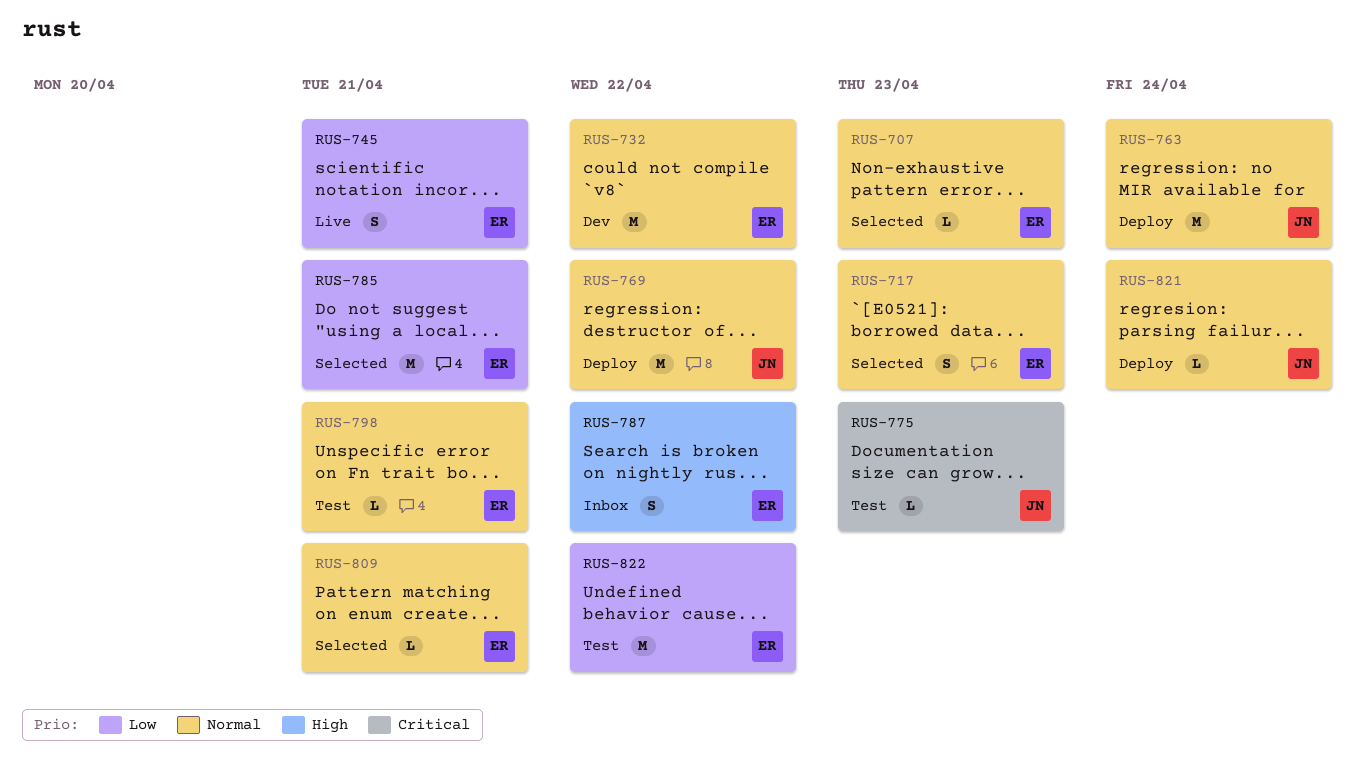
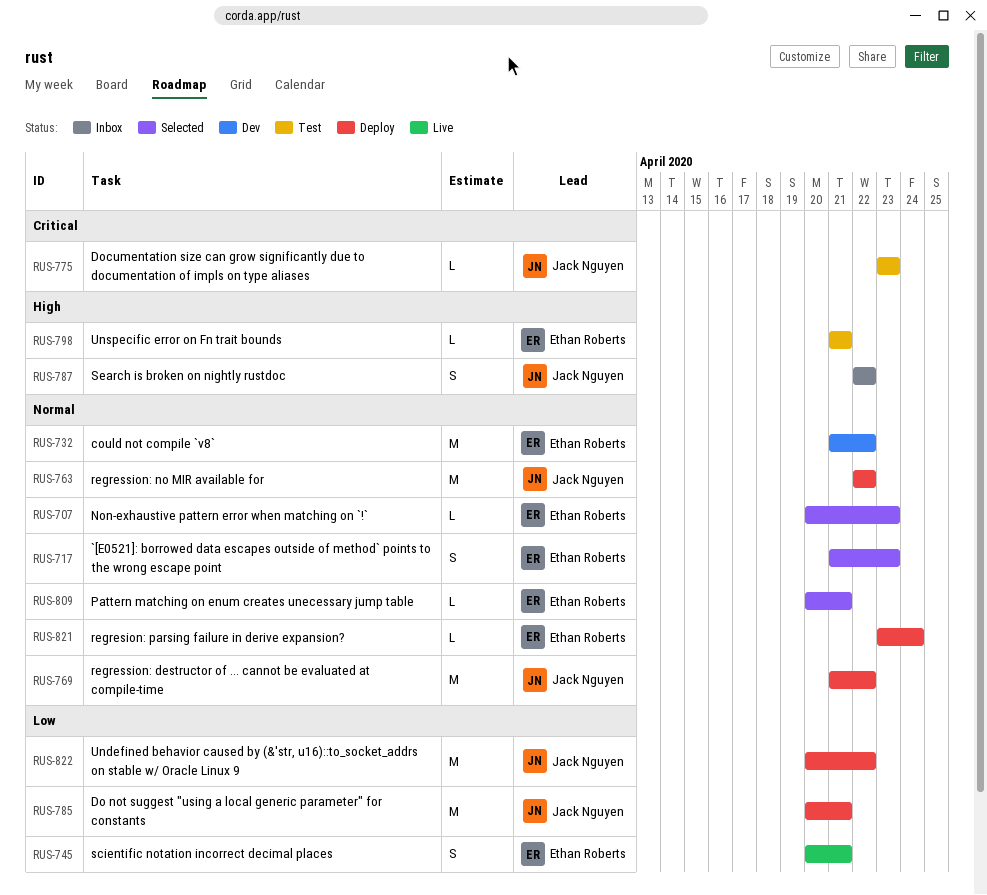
RUS-763, due: Apr 24 -> Apr 22
RUS-785, status: Selected -> Deploy
RUS-785, owner: Ethan Roberts -> Jack Nguyen
RUS-787, owner: Ethan Roberts -> Jack Nguyen
RUS-798, priority: Normal -> High
RUS-821, owner: Jack Nguyen -> Ethan Roberts
RUS-822, status: Test -> Deploy
RUS-822, owner: Ethan Roberts -> Jack Nguyen

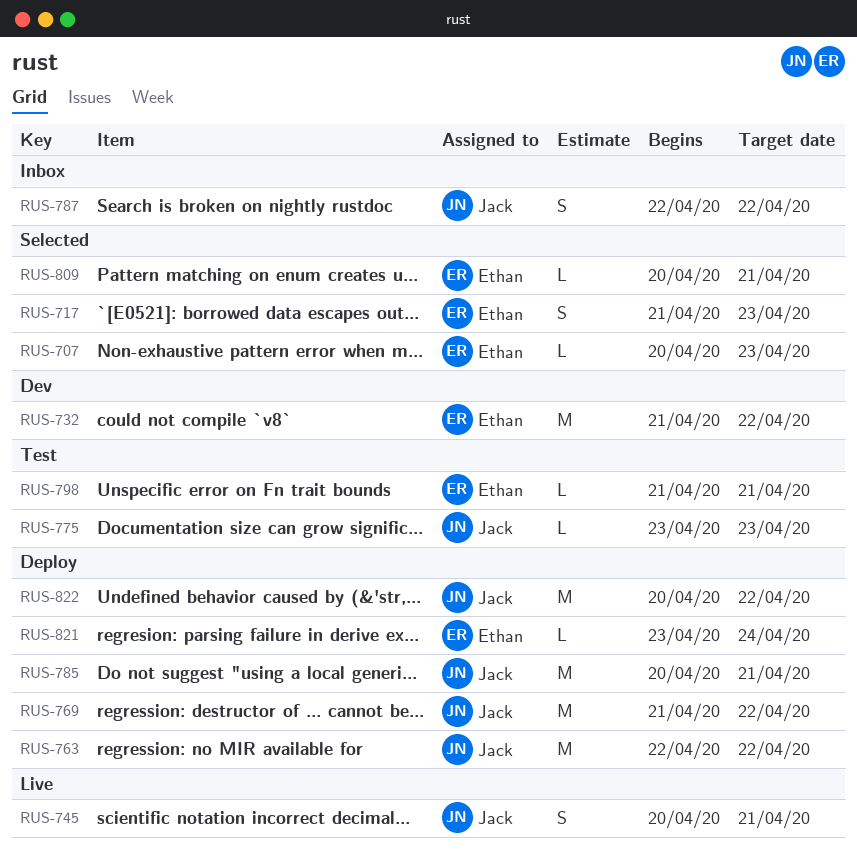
RUS-745, owner: Ethan Roberts -> Jack Nguyen

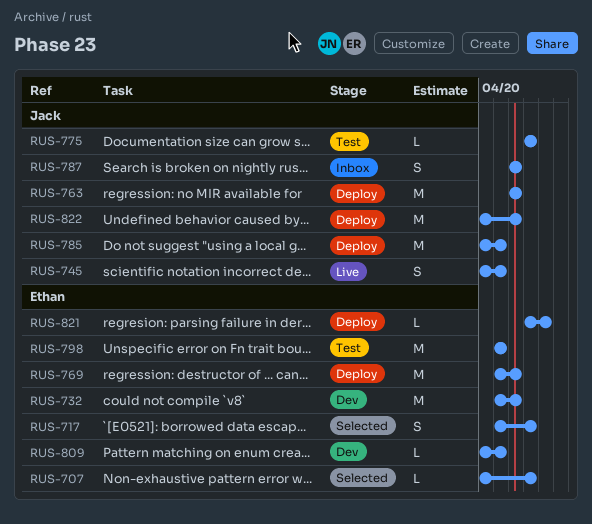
RUS-769, owner: Jack -> Ethan
RUS-798, estimate: L -> M
RUS-809, status: Selected -> Dev

